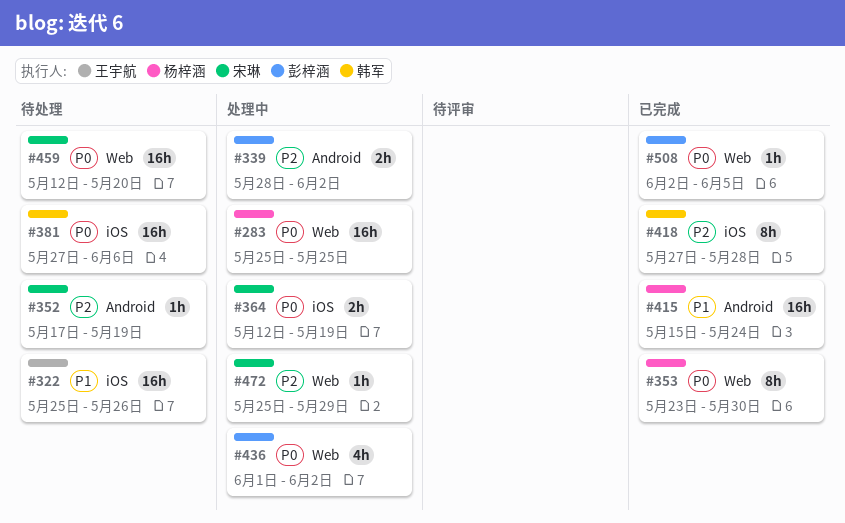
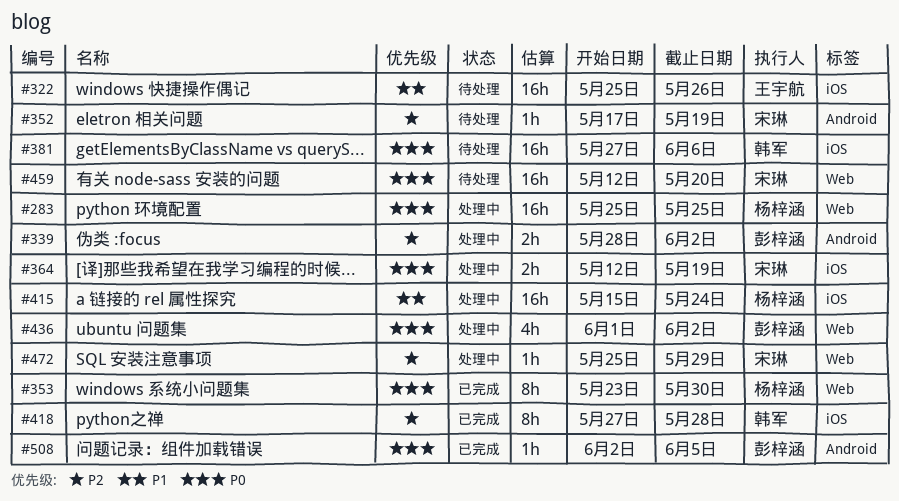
#415, status: 已完成 -> 处理中
#415, label: Android -> iOS
#508, label: Web -> Android

